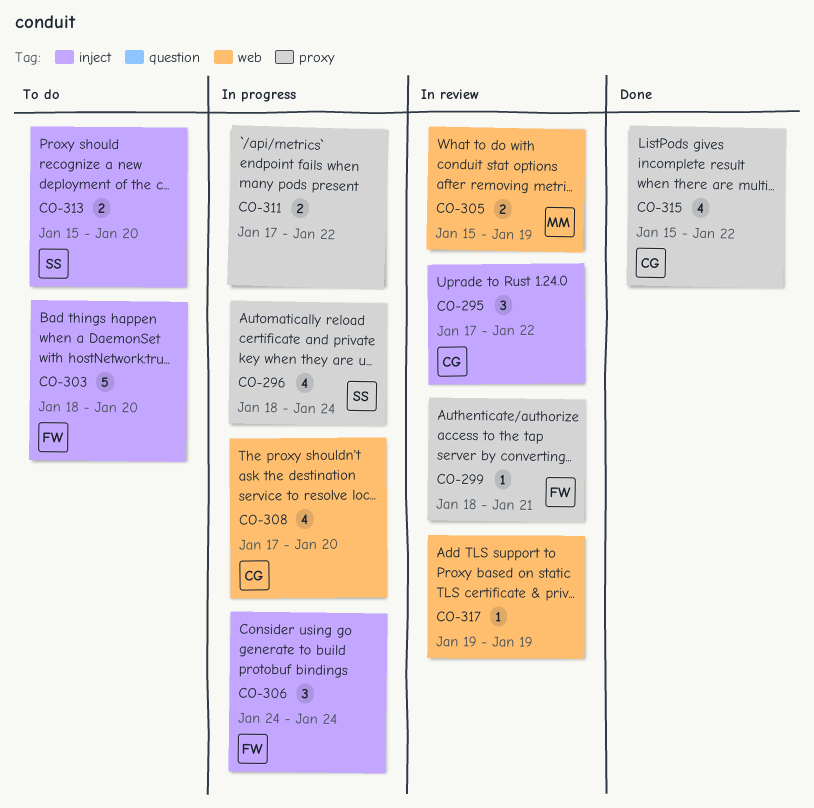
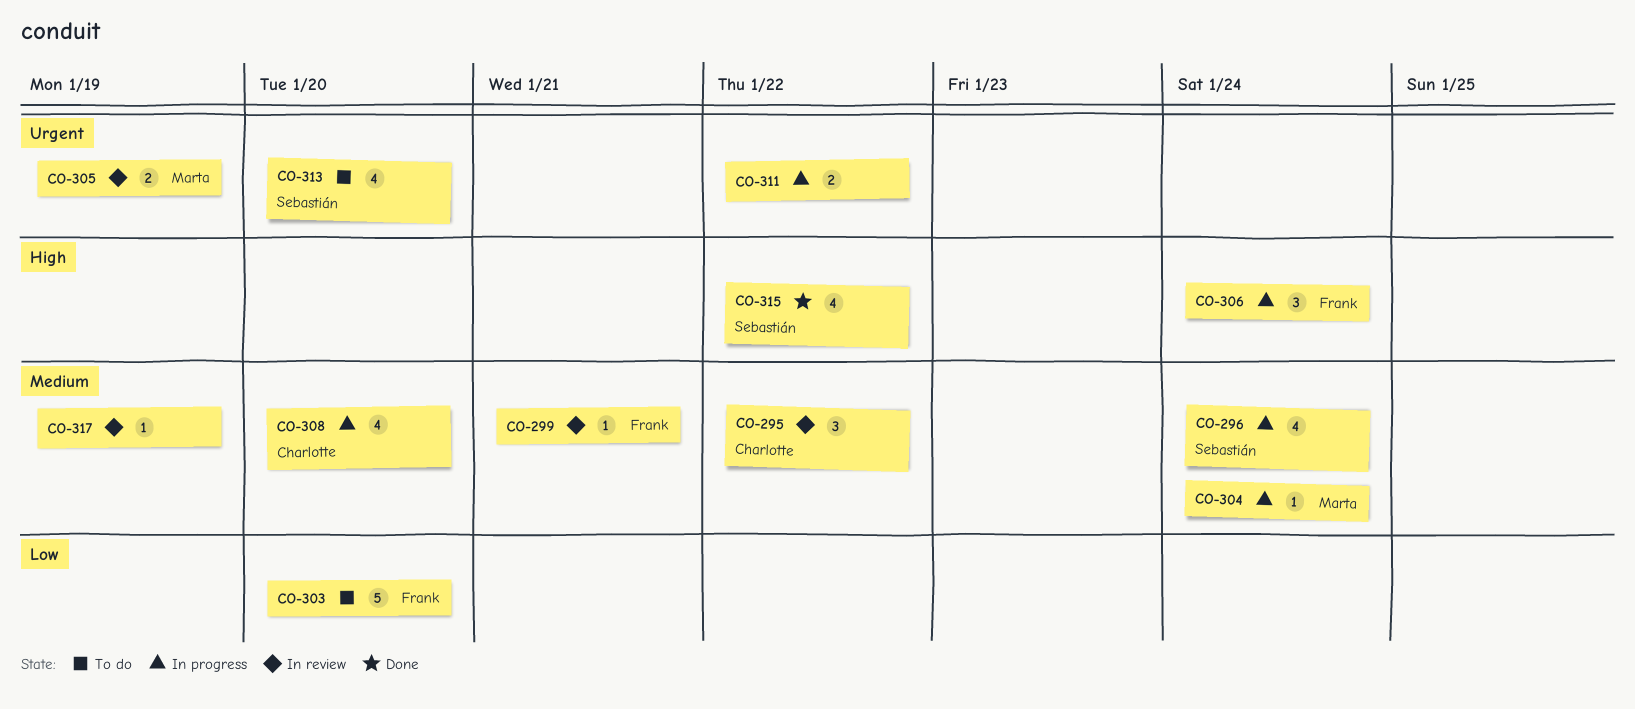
CO-304: none -> present
CO-313, estimate: 2 -> 4
CO-315, owner: Charlotte -> Sebastián

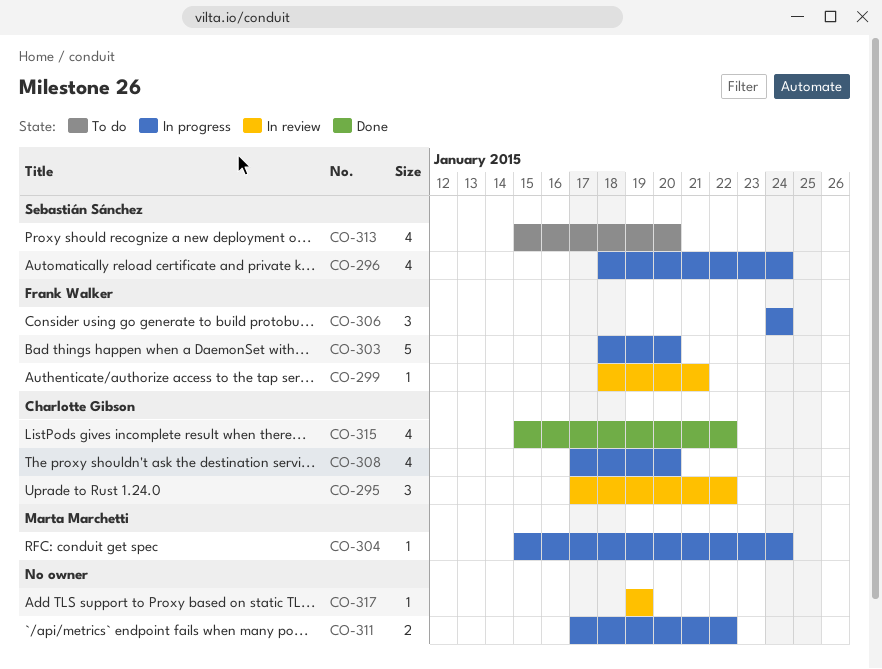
CO-303, status: To do -> In progress
CO-305: present -> none
CO-315, owner: Sebastián Sánchez -> Charlotte Gibson

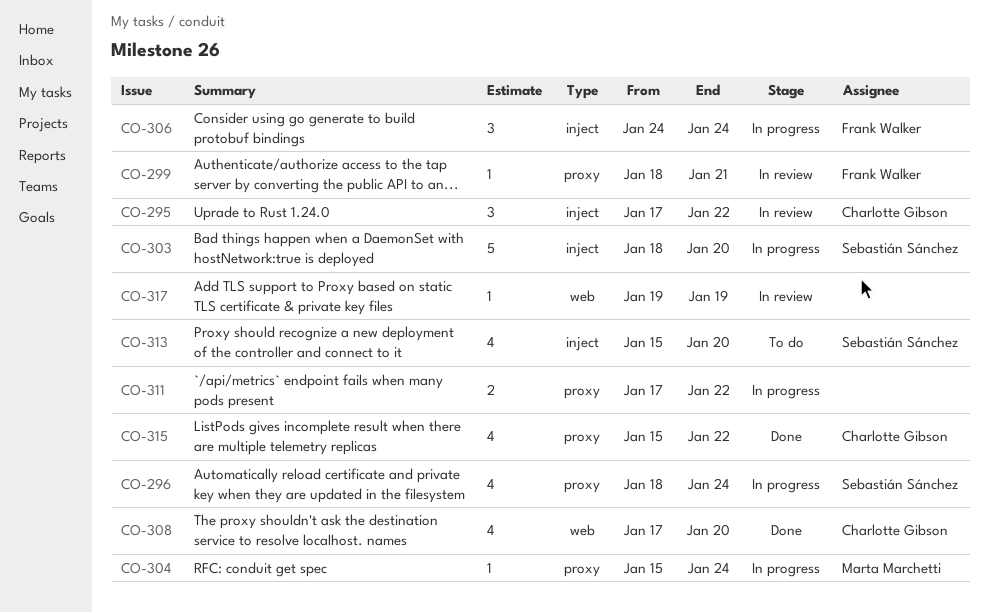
CO-303, owner: Frank Walker -> Sebastián Sánchez
CO-308, status: In progress -> Done

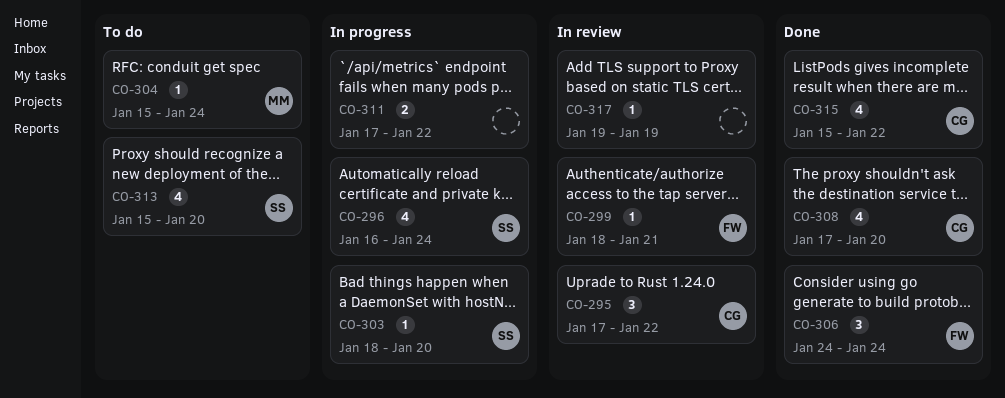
CO-296, start: Jan 18 -> Jan 16
CO-303, estimate: 5 -> 1
CO-304, status: In progress -> To do
CO-306, status: In progress -> Done

